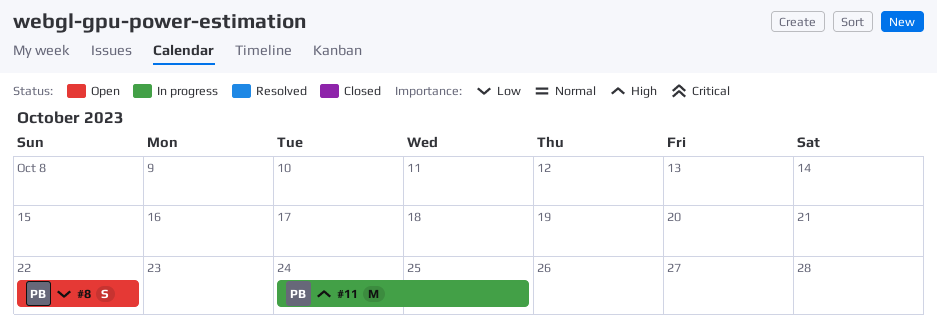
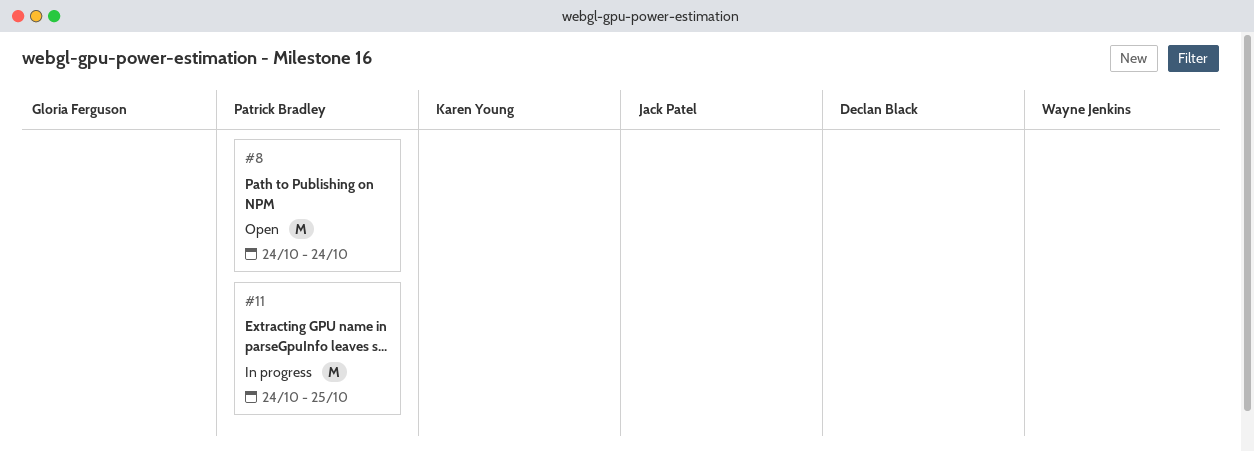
#8, estimate: S -> M
#8, start: Oct 22 -> Oct 24
#8, due: Oct 22 -> Oct 24

